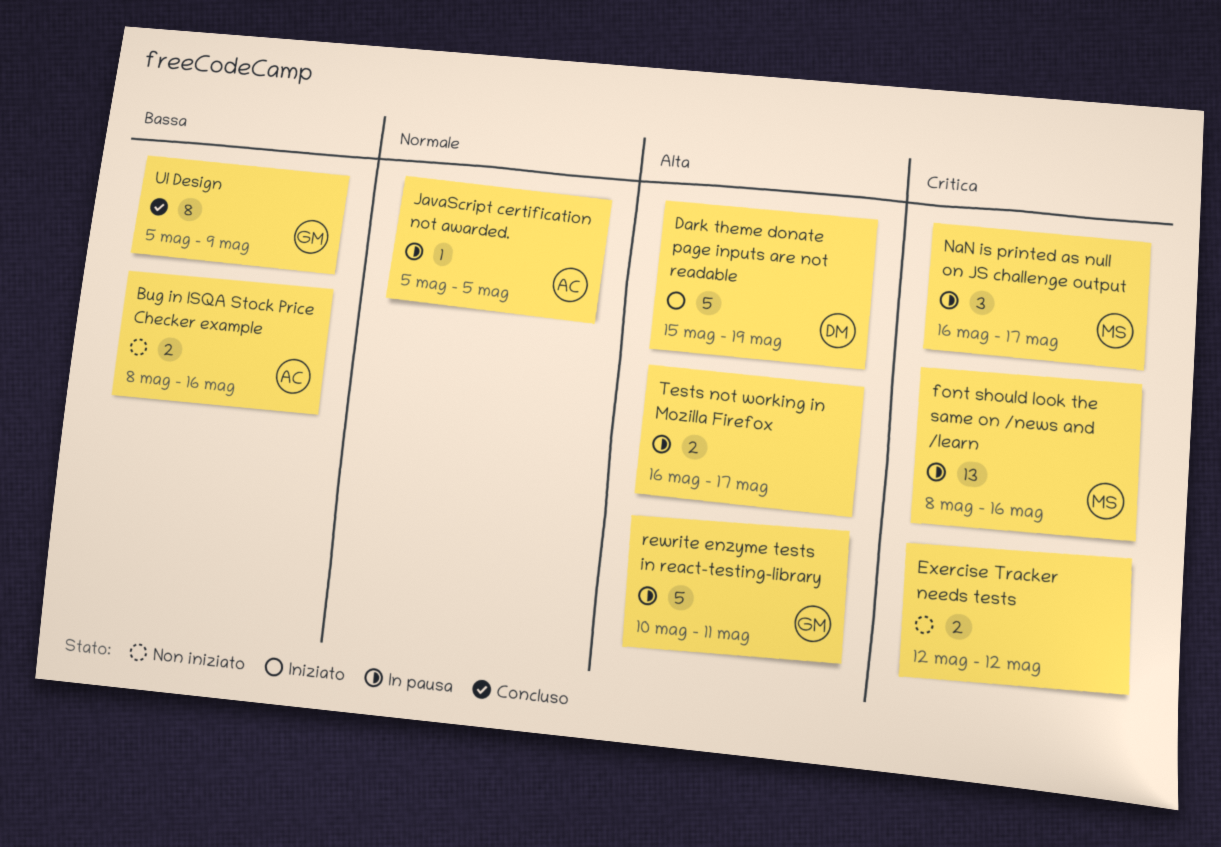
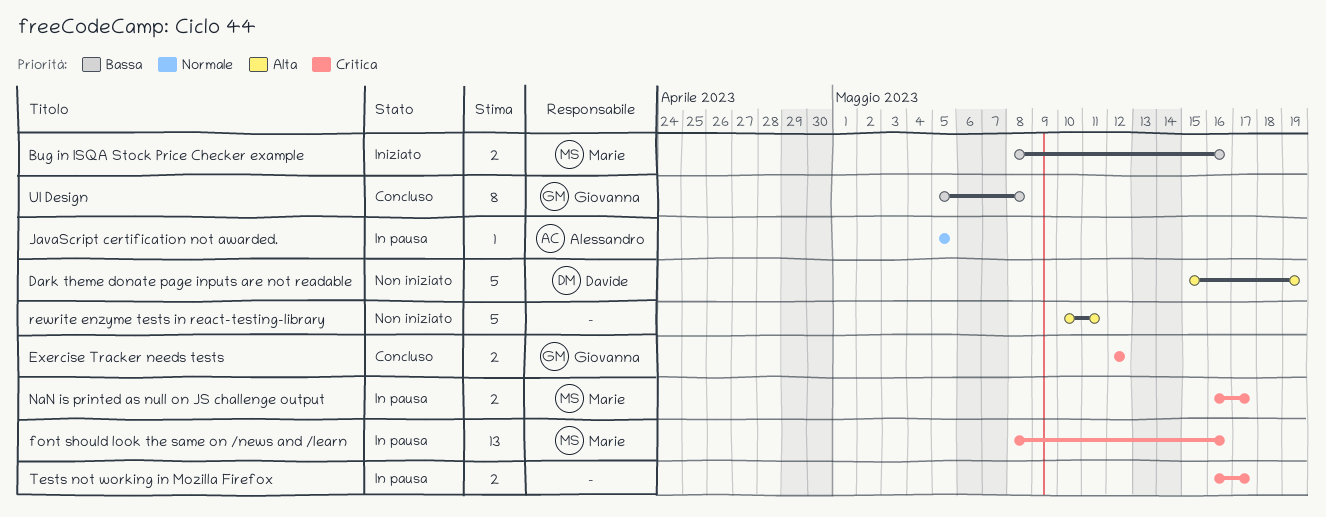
Bug in ISQA Stock Price Checker example, status: Non iniziato -> Iniziato
Bug in ISQA Stock Price Checker example, owner: Alessandro -> Marie
Dark theme donate page inputs are not readable, status: Iniziato -> Non iniziato
Exercise Tracker needs tests, status: Non iniziato -> Concluso
Exercise Tracker needs tests, owner: none -> Giovanna
NaN is printed as null on JS challenge output, estimate: 3 -> 2
rewrite enzyme tests in react-testing-library, status: In pausa -> Non iniziato
rewrite enzyme tests in react-testing-library, owner: Giovanna -> none
Tests not working in Mozilla Firefox, priority: Alta -> Critica
UI Design, due: May 9 -> May 8

